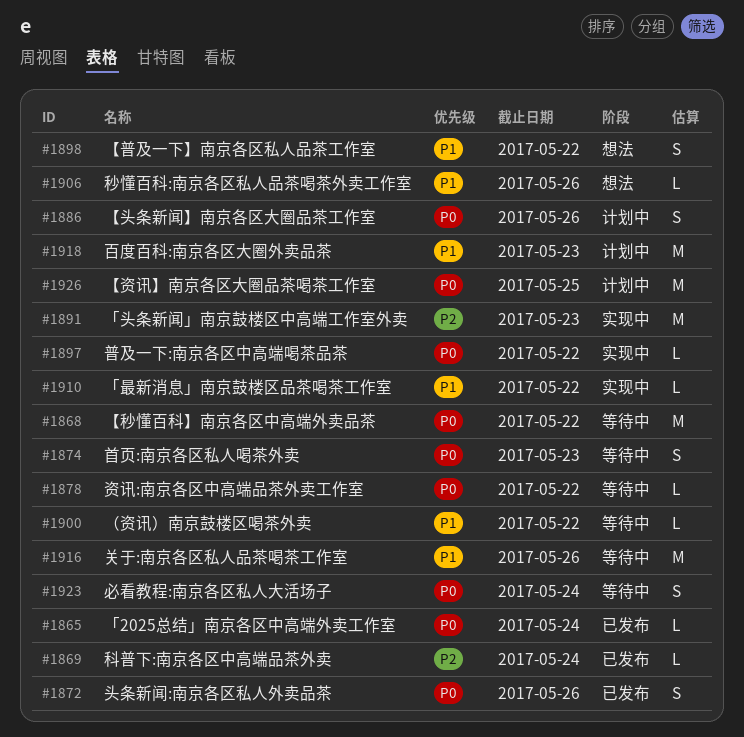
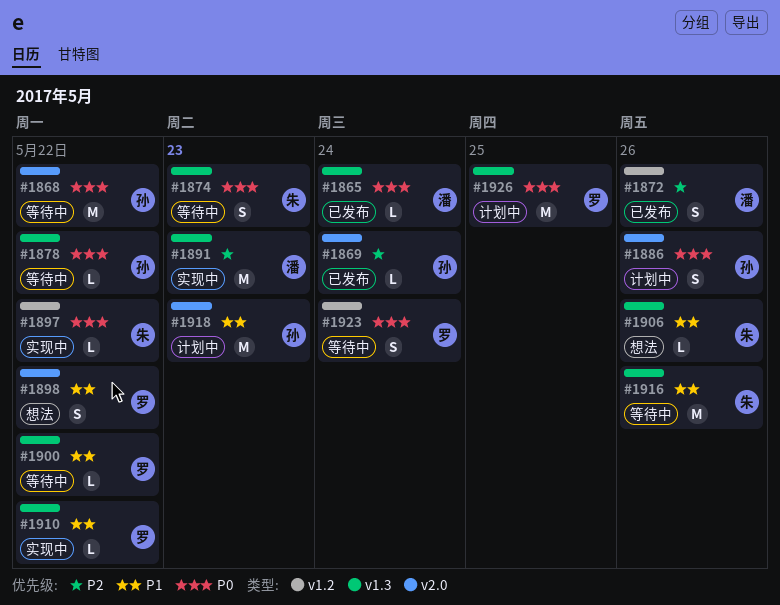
#1872, priority: P0 -> P2

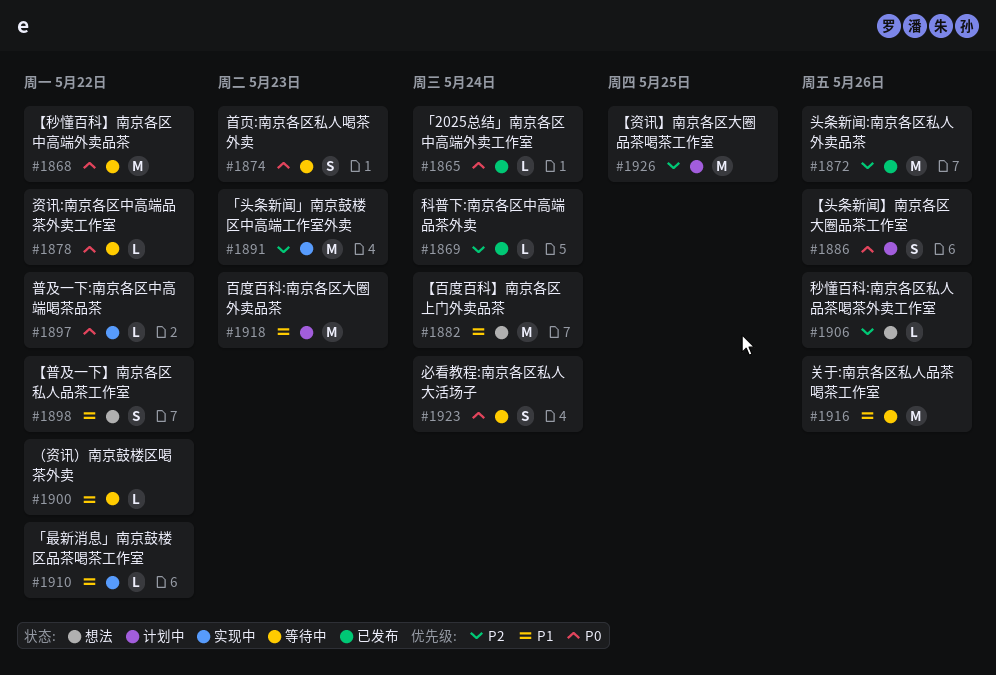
#1872, estimate: S -> M
#1882: none -> present
#1906, priority: P1 -> P2
#1926, priority: P0 -> P2

